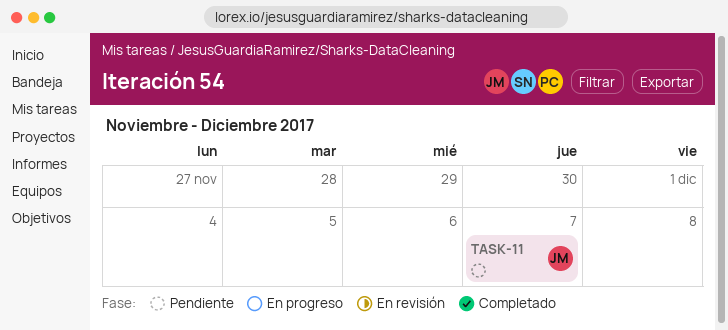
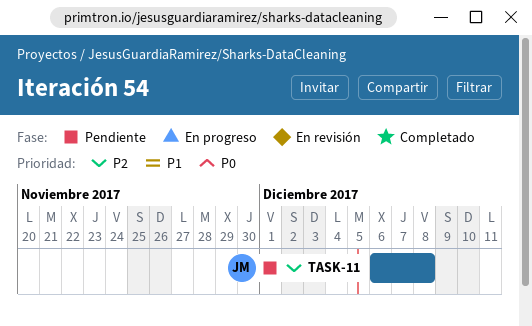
TASK-11, due: Dec 7 -> Dec 8

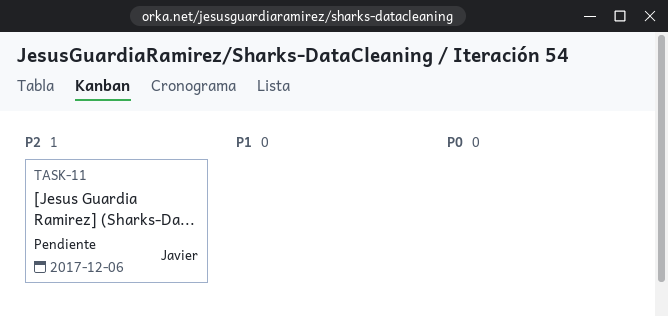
TASK-11, due: Dec 8 -> Dec 6

